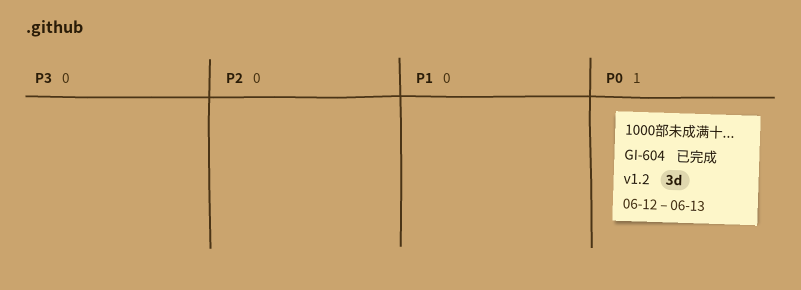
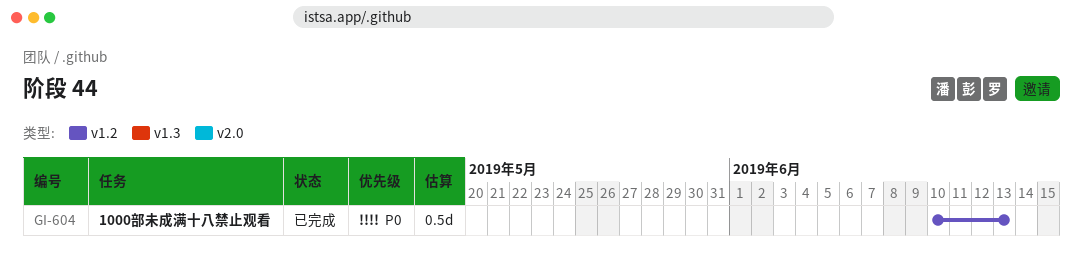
GI-604, estimate: 3d -> 0.5d
GI-604, start: Jun 12 -> Jun 10

